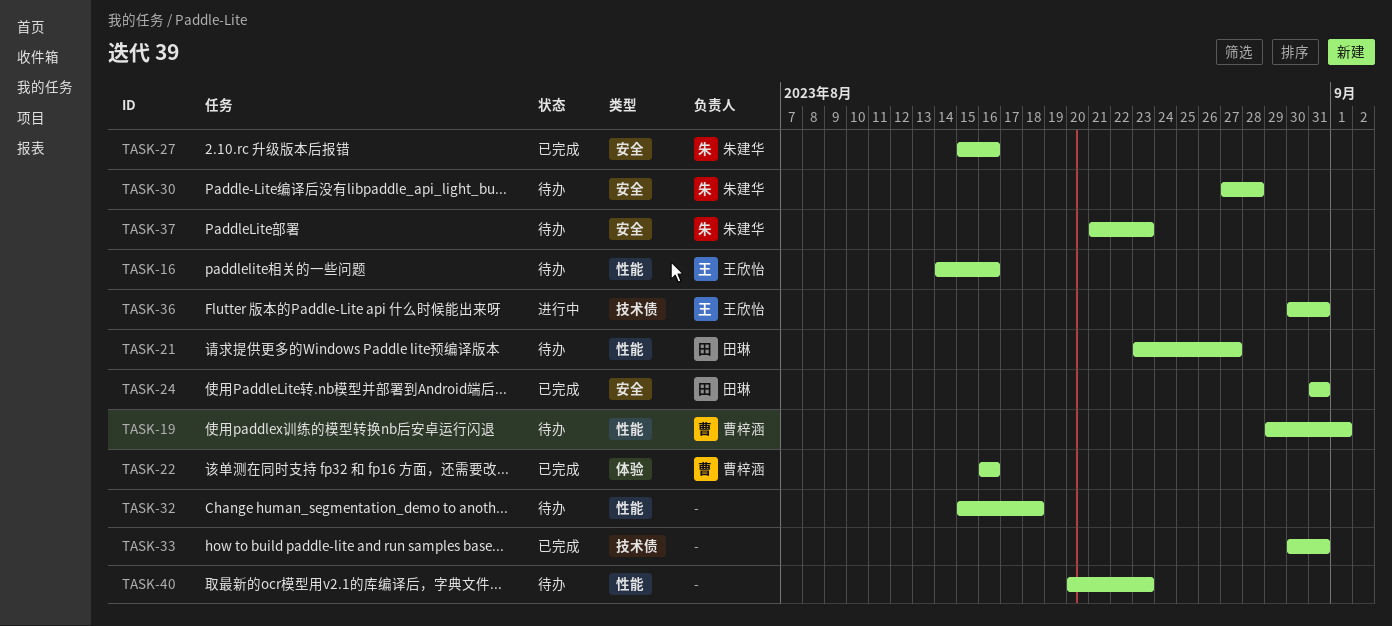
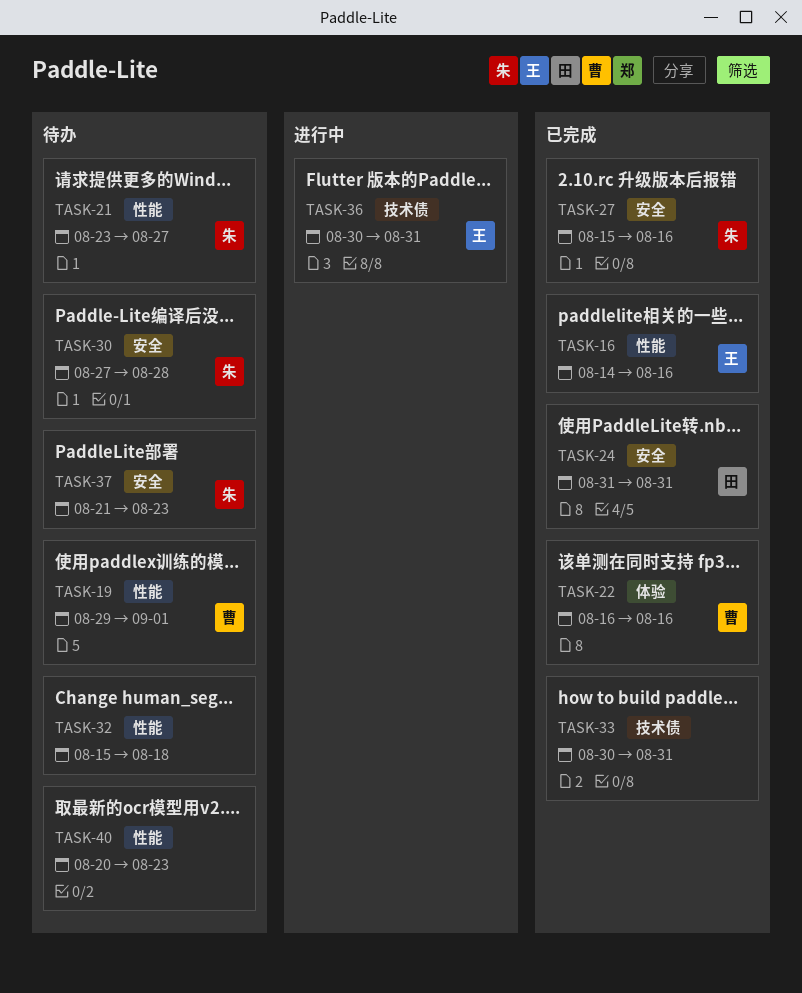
TASK-16, status: 待办 -> 已完成
TASK-21, owner: 田琳 -> 朱建华

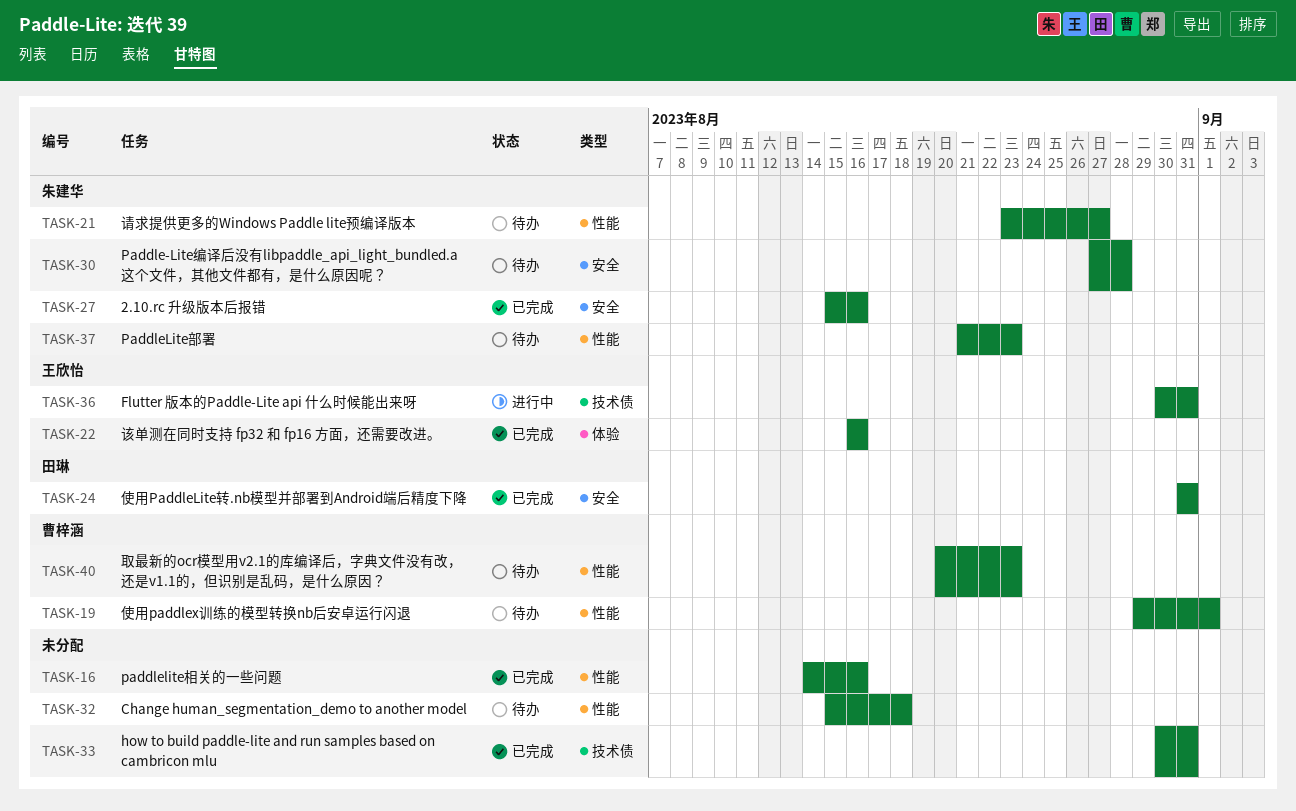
TASK-16, owner: 王欣怡 -> none
TASK-22, owner: 曹梓涵 -> 王欣怡
TASK-37, label: 安全 -> 性能
TASK-40, owner: none -> 曹梓涵

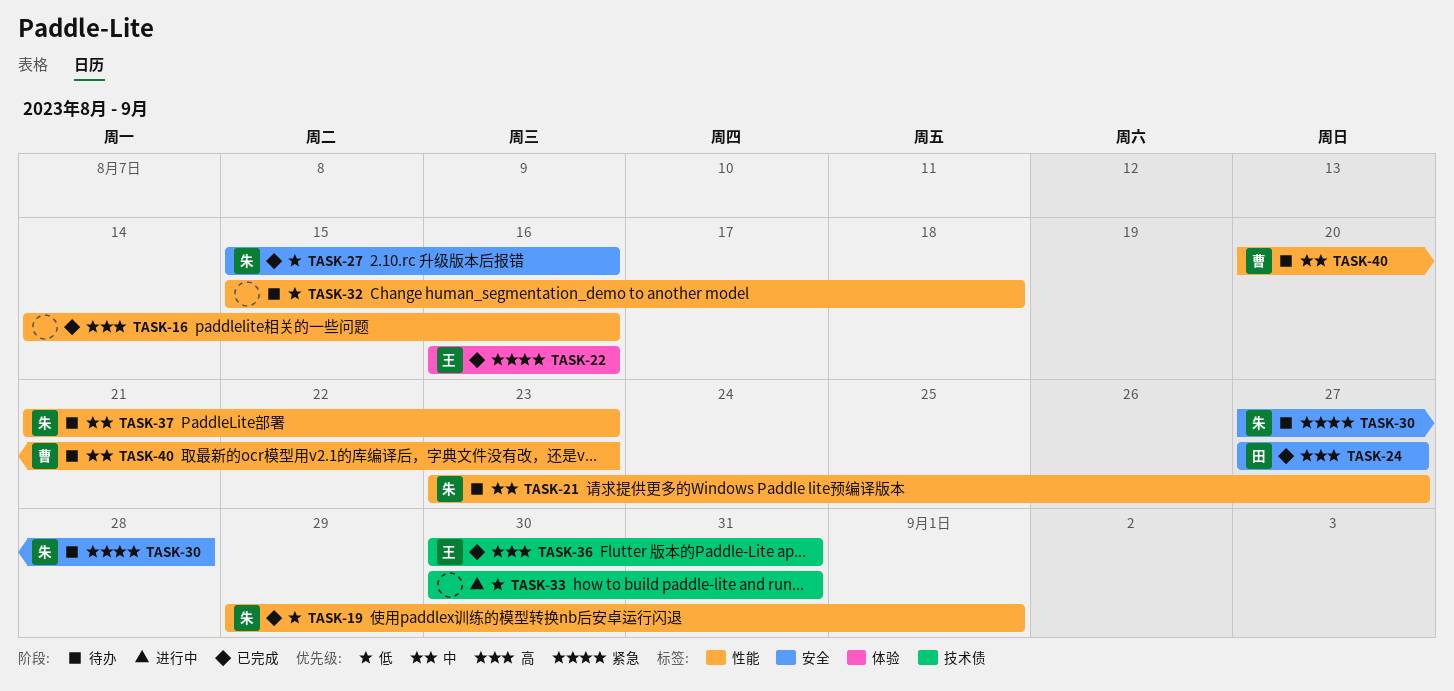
TASK-19, status: 待办 -> 已完成
TASK-19, owner: 曹梓涵 -> 朱建华
TASK-24, start: Aug 31 -> Aug 27
TASK-24, due: Aug 31 -> Aug 27
TASK-33, status: 已完成 -> 进行中
TASK-36, status: 进行中 -> 已完成

